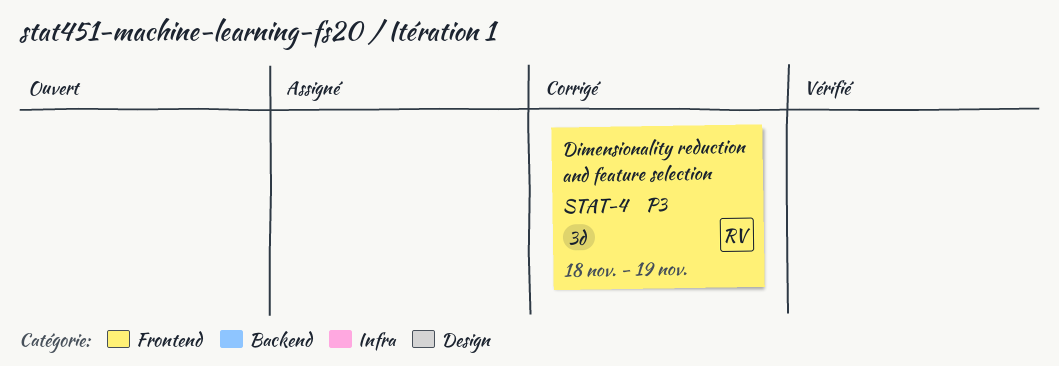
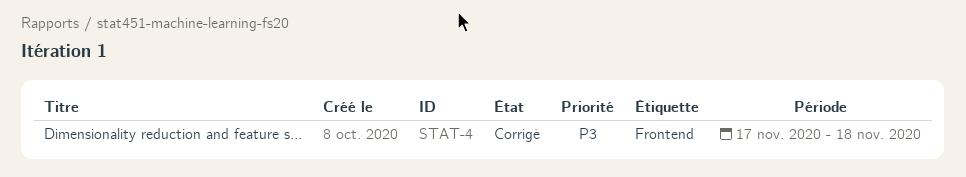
STAT-4, start: Nov 18 -> Nov 17
STAT-4, due: Nov 19 -> Nov 18

